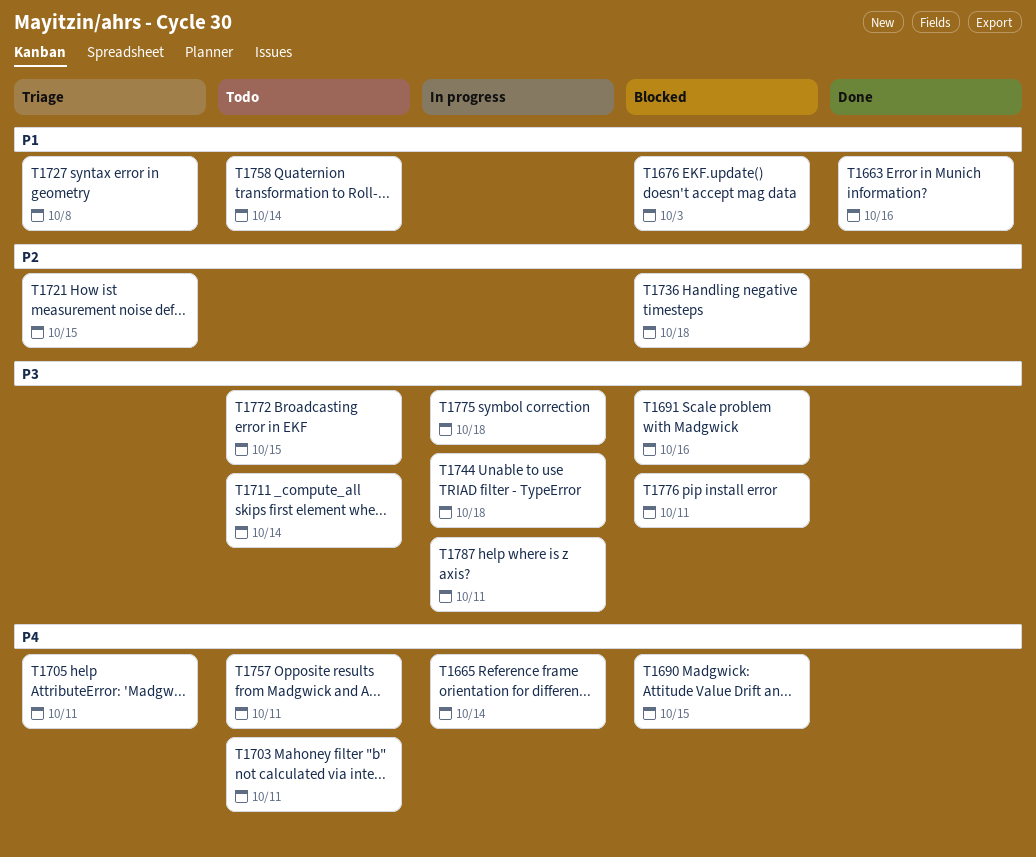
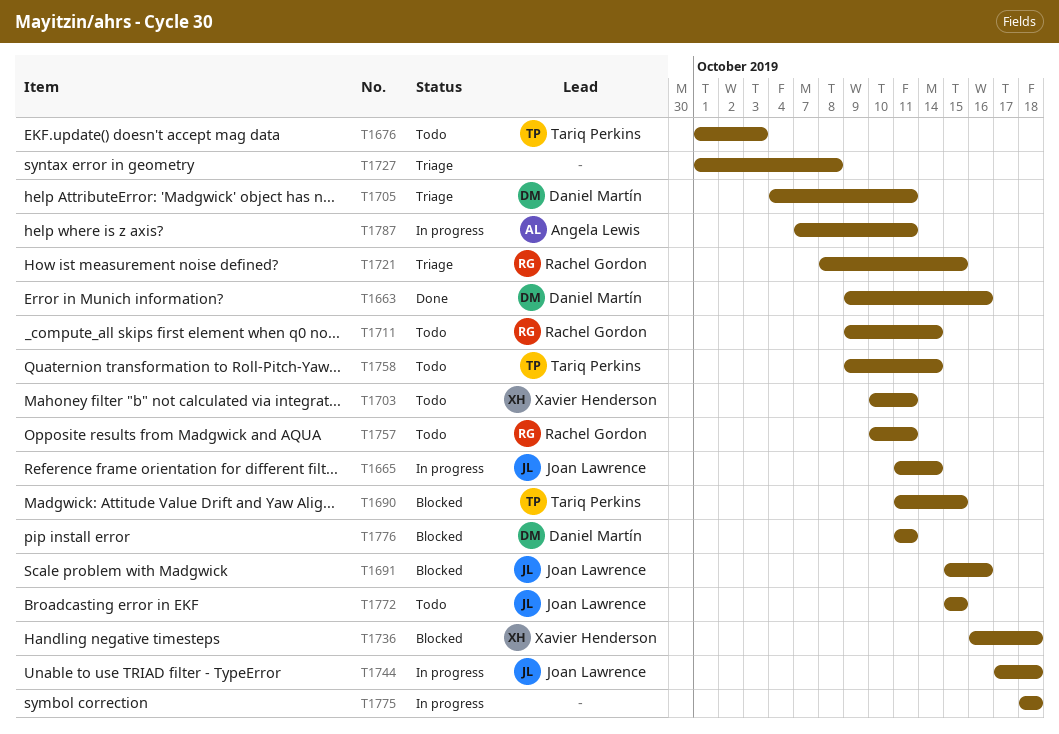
T1676, status: Blocked -> Todo

